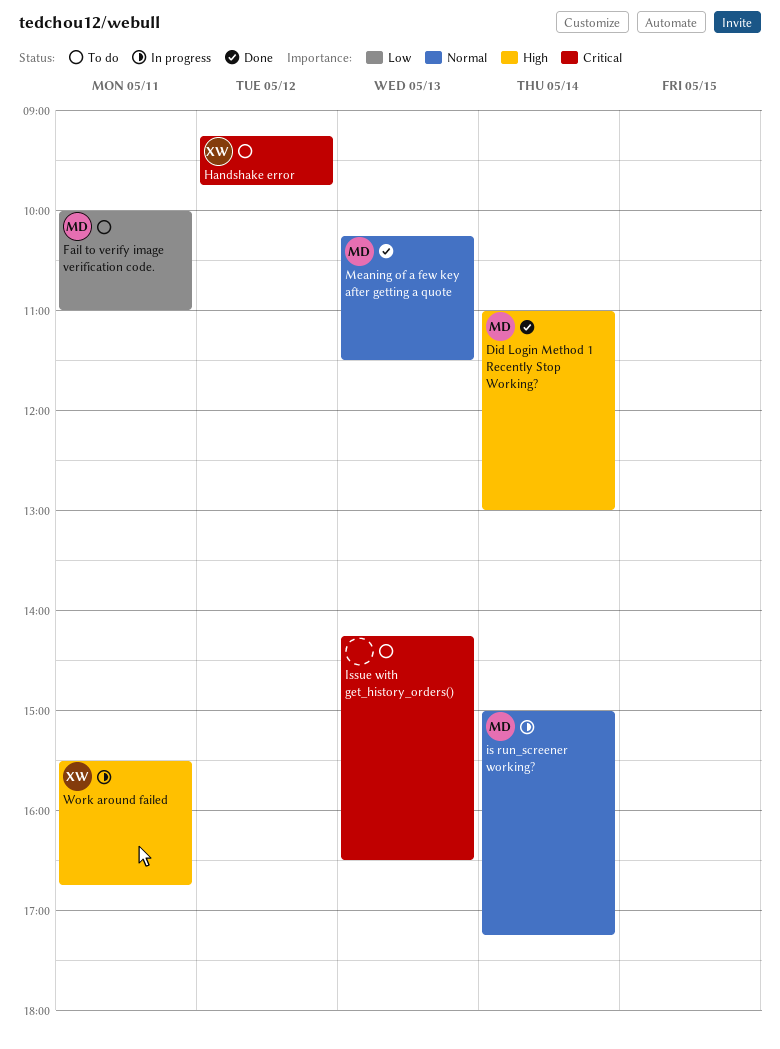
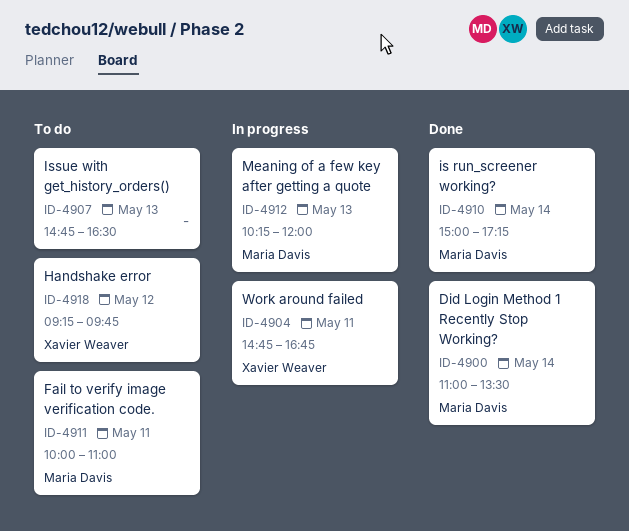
Did Login Method 1 Recently Stop Working?, ends: 13:00 -> 13:30
is run_screener working?, status: In progress -> Done
Issue with get_history_orders(), begins: 14:15 -> 14:45
Meaning of a few key after getting a quote, status: Done -> In progress
Meaning of a few key after getting a quote, ends: 11:30 -> 12:00
Work around failed, begins: 15:30 -> 14:45

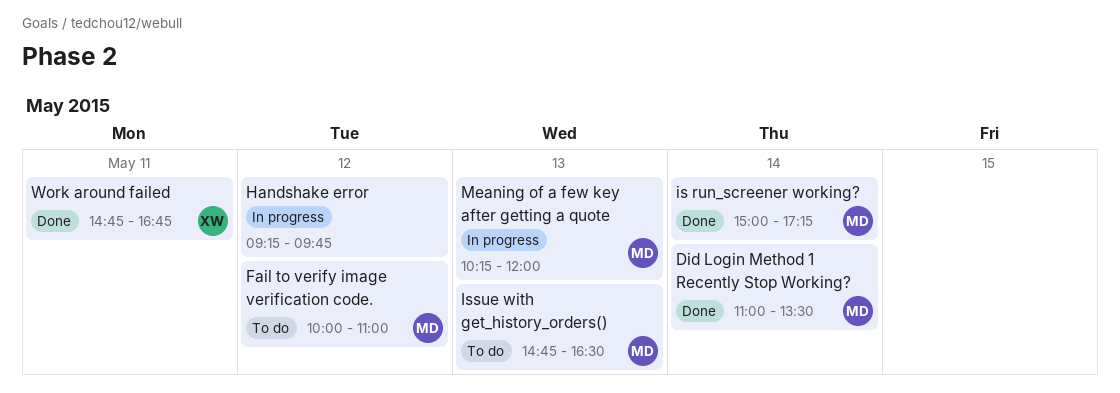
Fail to verify image verification code., day: May 11 -> May 12
Handshake error, status: To do -> In progress
Handshake error, owner: Xavier Weaver -> none
Issue with get_history_orders(), owner: none -> Maria Davis
Work around failed, status: In progress -> Done

